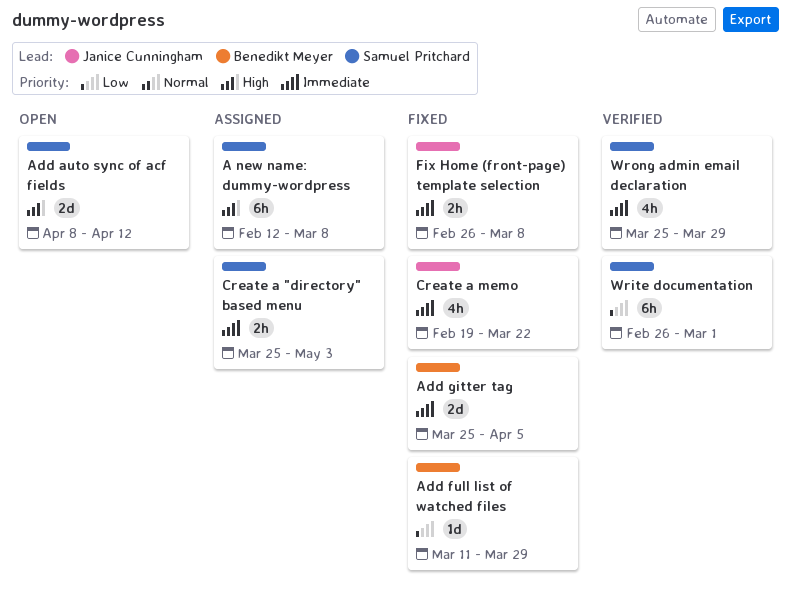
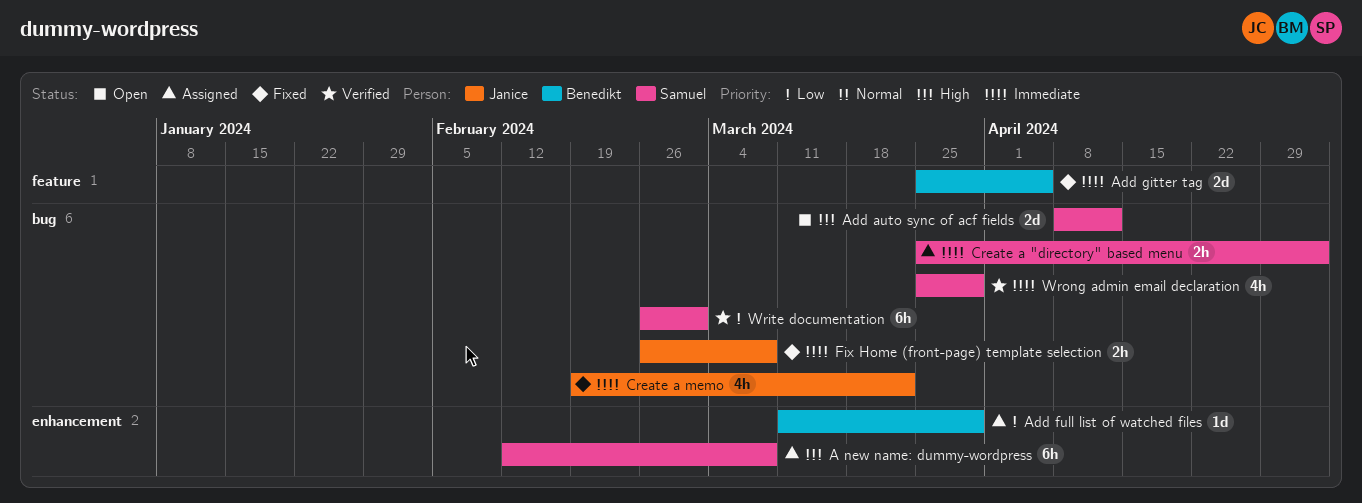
Add full list of watched files, status: Fixed -> Assigned

